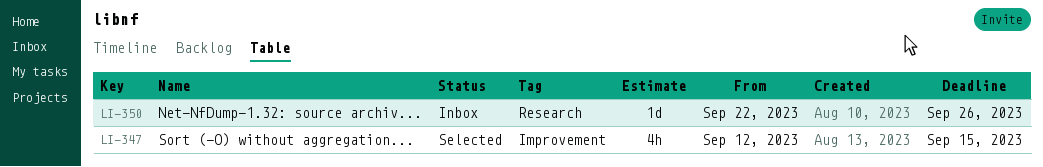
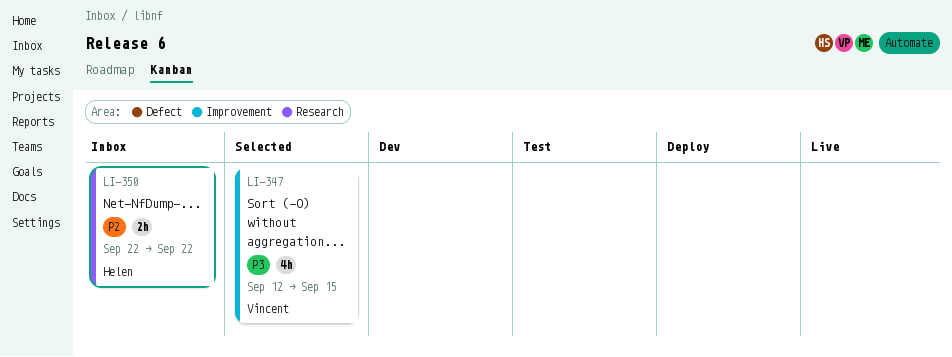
LI-350, estimate: 1d -> 2h
LI-350, due: Sep 26 -> Sep 22

